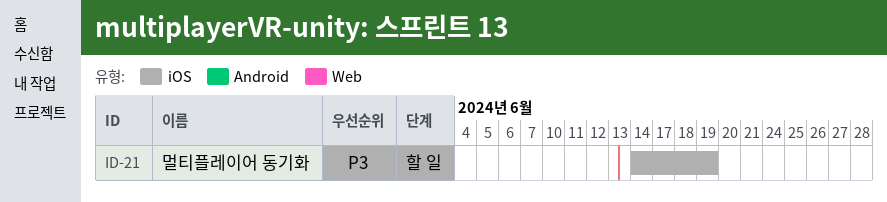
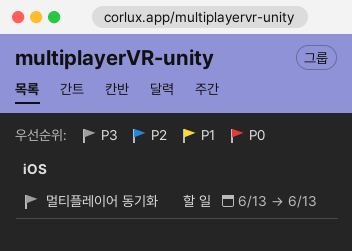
멀티플레이어 동기화, start: Jun 14 -> Jun 13
멀티플레이어 동기화, due: Jun 19 -> Jun 13

